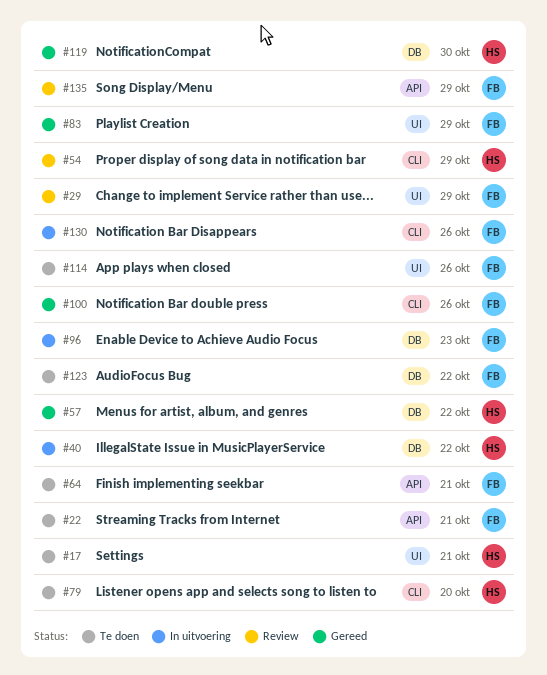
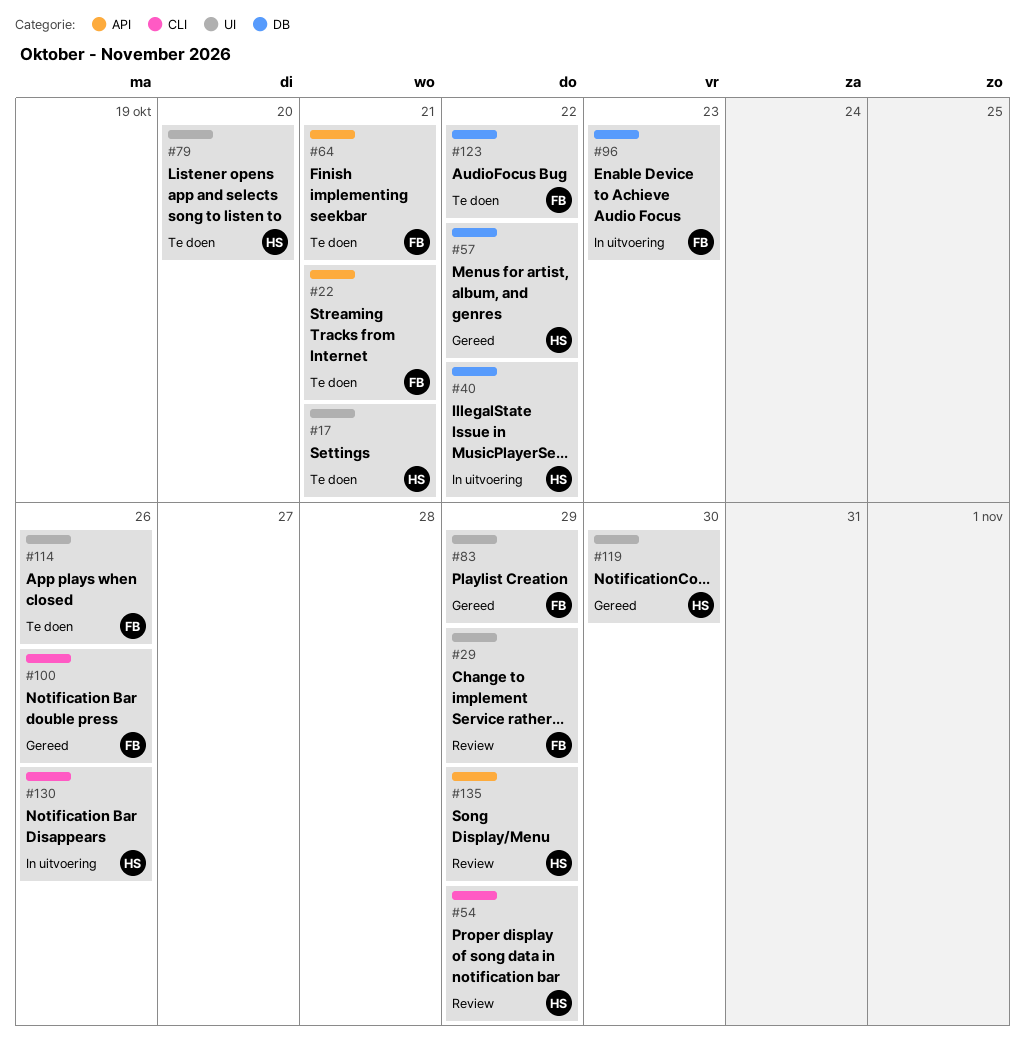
#79, label: CLI -> UI
#119, label: DB -> UI
#130, owner: FB -> HS
#135, owner: FB -> HS

